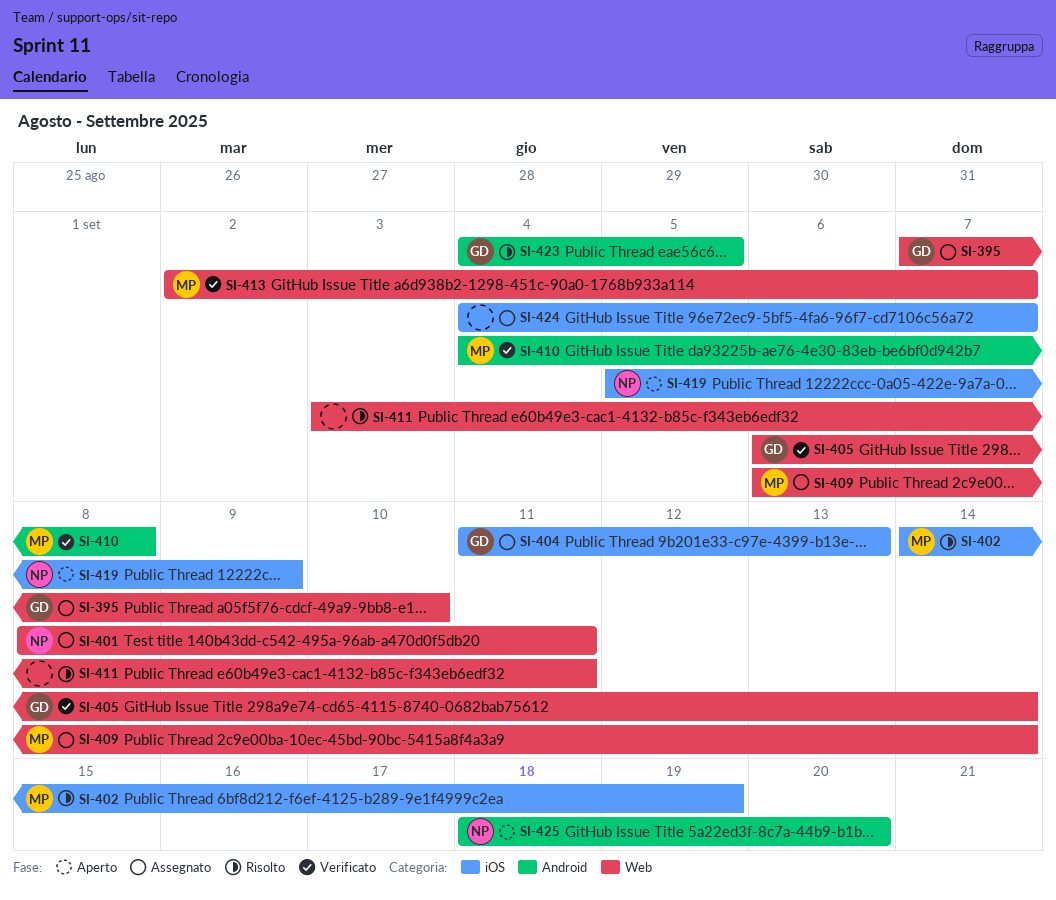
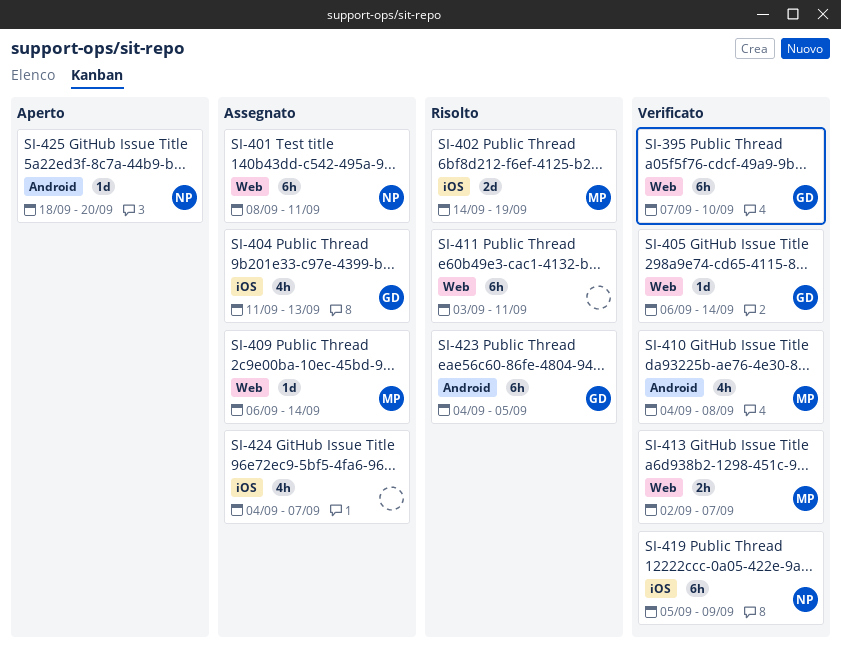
SI-395, status: Assegnato -> Verificato
SI-419, status: Aperto -> Verificato

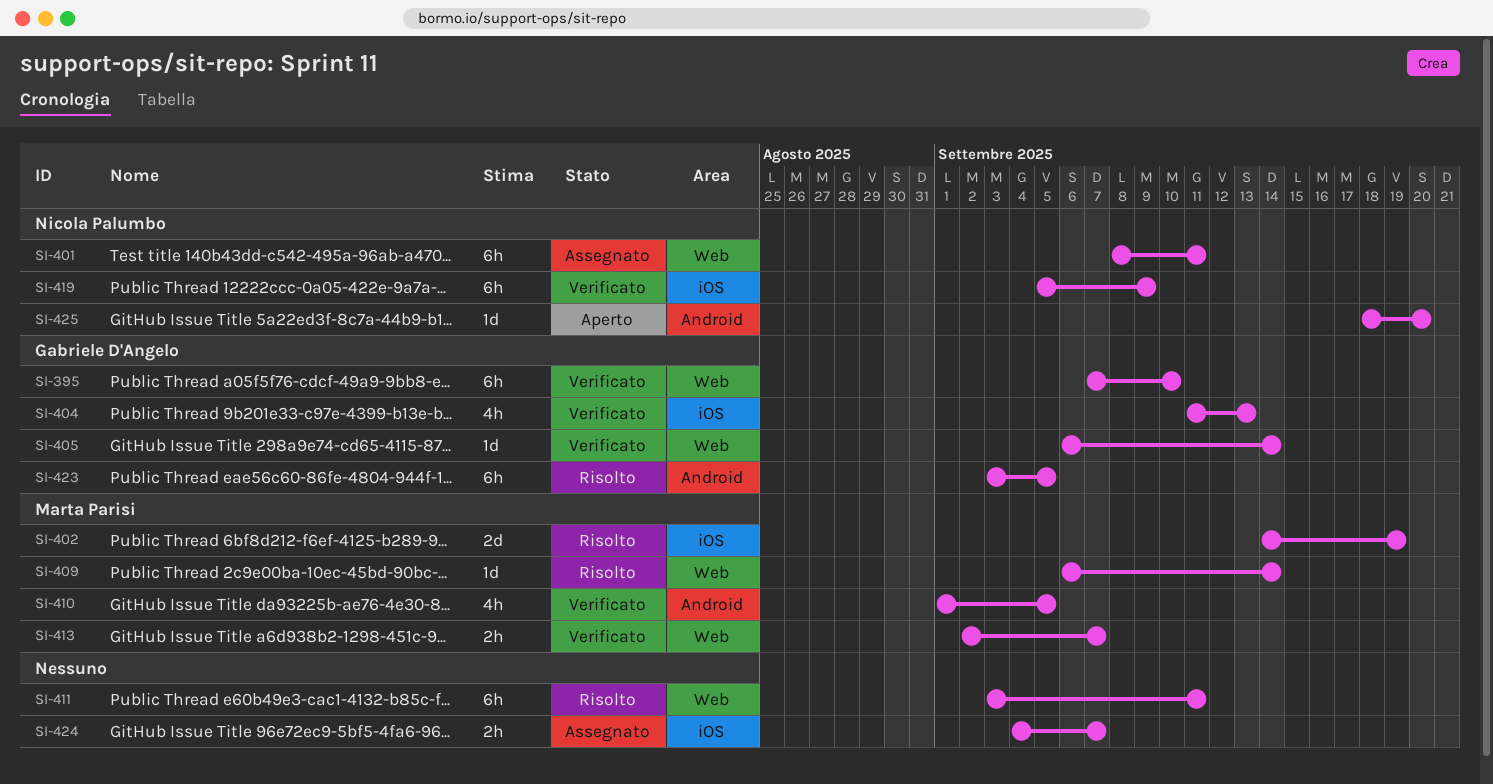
SI-404, status: Assegnato -> Verificato
SI-409, status: Assegnato -> Risolto
SI-410, start: Sep 4 -> Sep 1
SI-410, due: Sep 8 -> Sep 5
SI-423, start: Sep 4 -> Sep 3
SI-424, estimate: 4h -> 2h

